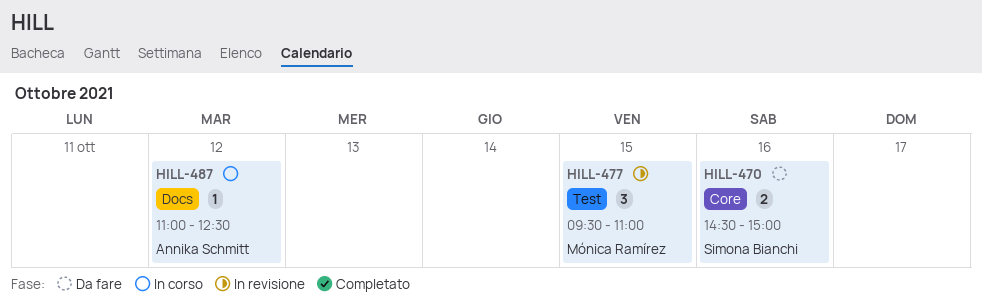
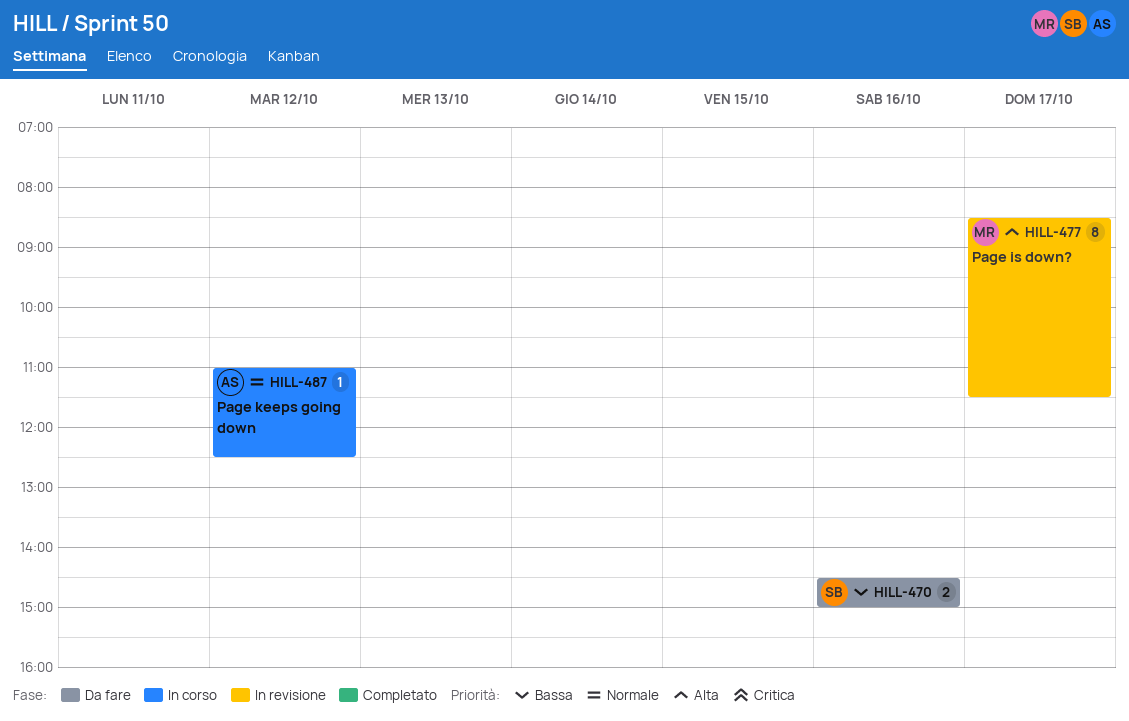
HILL-477, estimate: 3 -> 8
HILL-477, day: Oct 15 -> Oct 17
HILL-477, begins: 09:30 -> 08:30
HILL-477, ends: 11:00 -> 11:30

